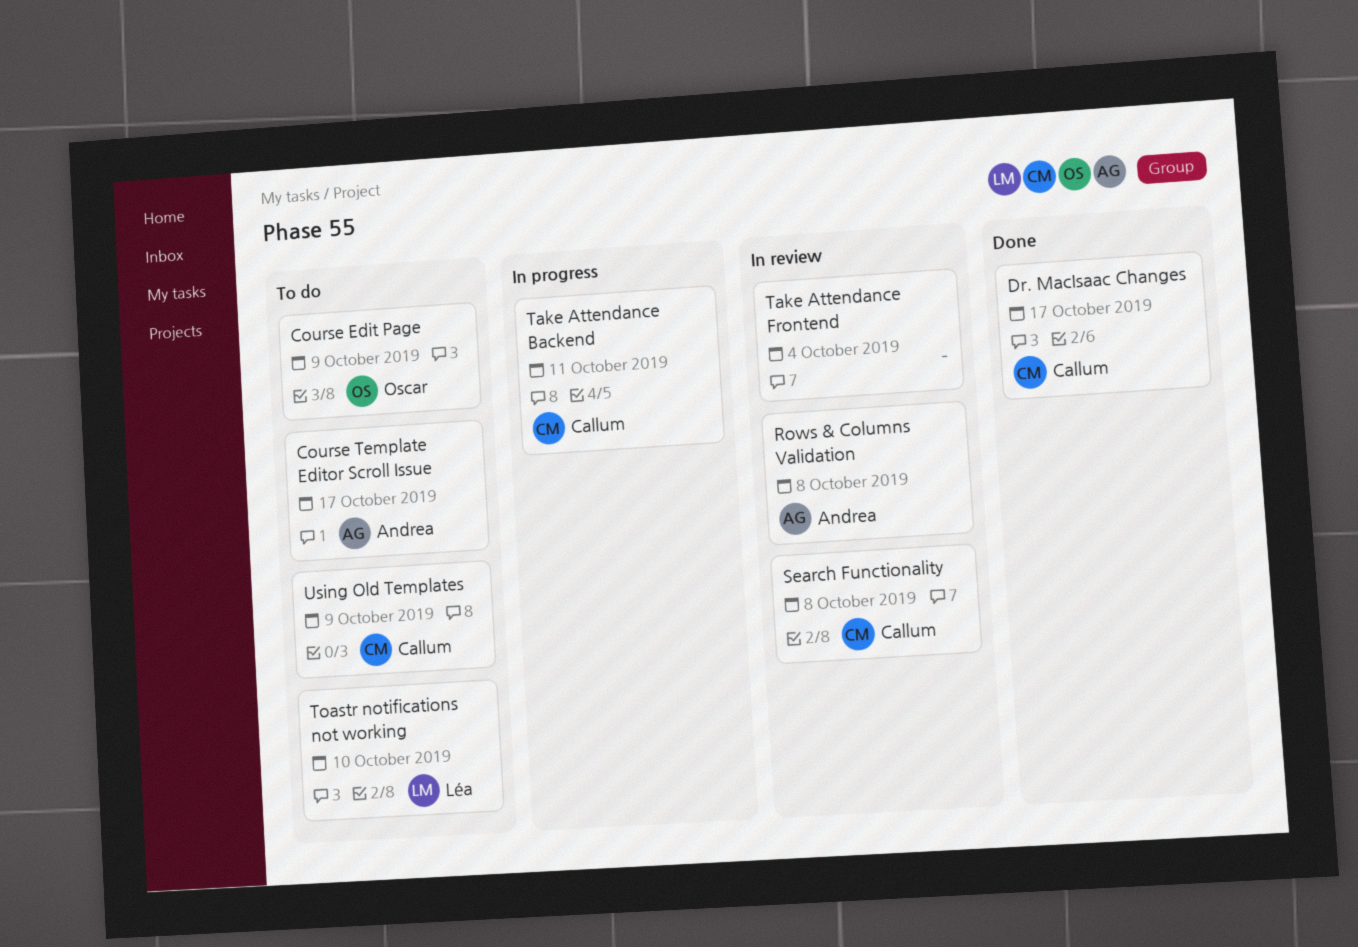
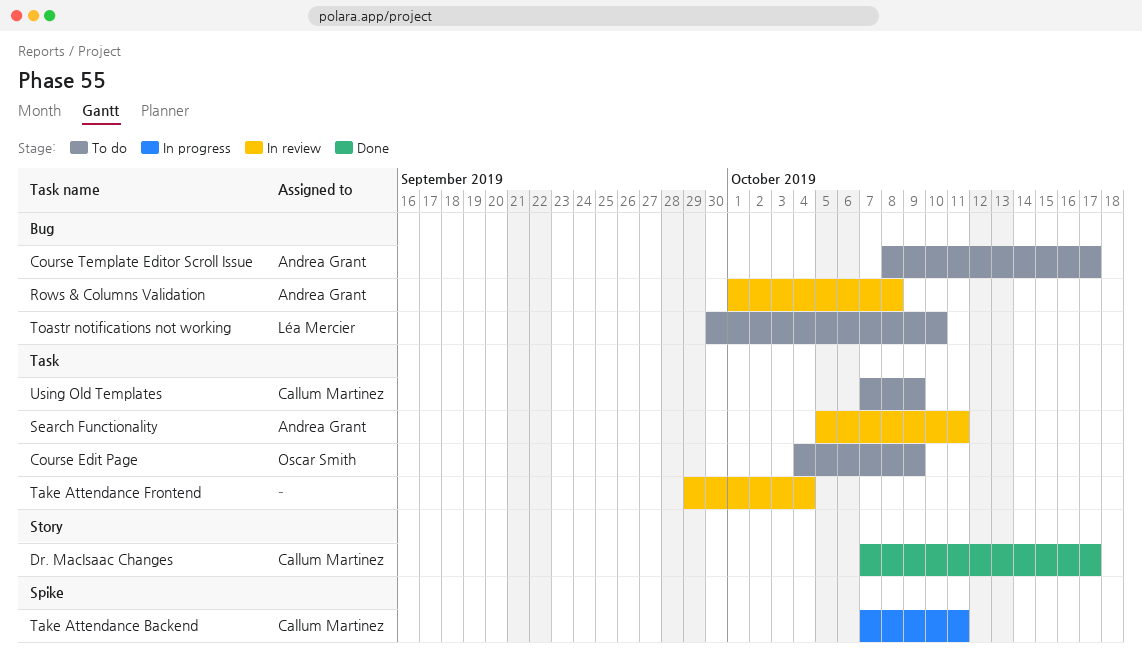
Search Functionality, owner: Callum Martinez -> Andrea Grant
Search Functionality, due: Oct 8 -> Oct 11

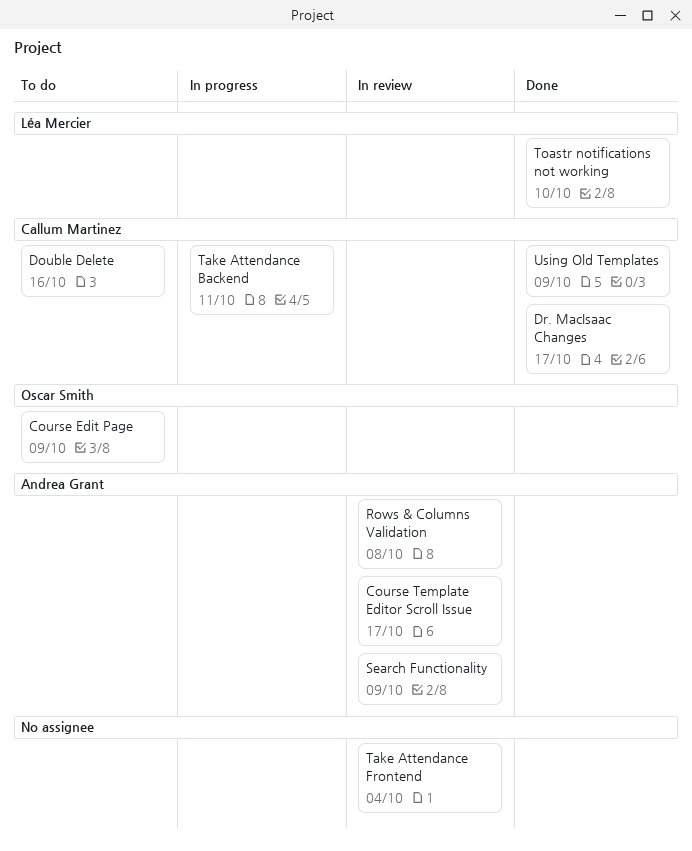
Course Template Editor Scroll Issue, status: To do -> In review
Double Delete: none -> present
Search Functionality, due: Oct 11 -> Oct 9
Toastr notifications not working, status: To do -> Done
Using Old Templates, status: To do -> Done

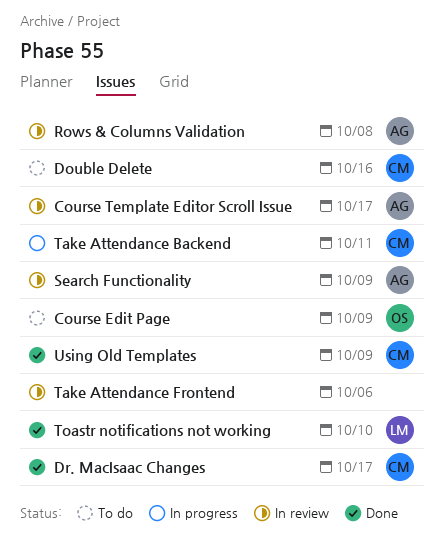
Take Attendance Frontend, due: Oct 4 -> Oct 6

